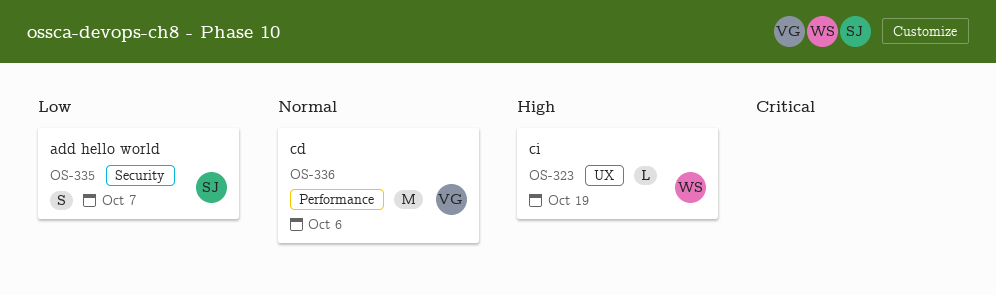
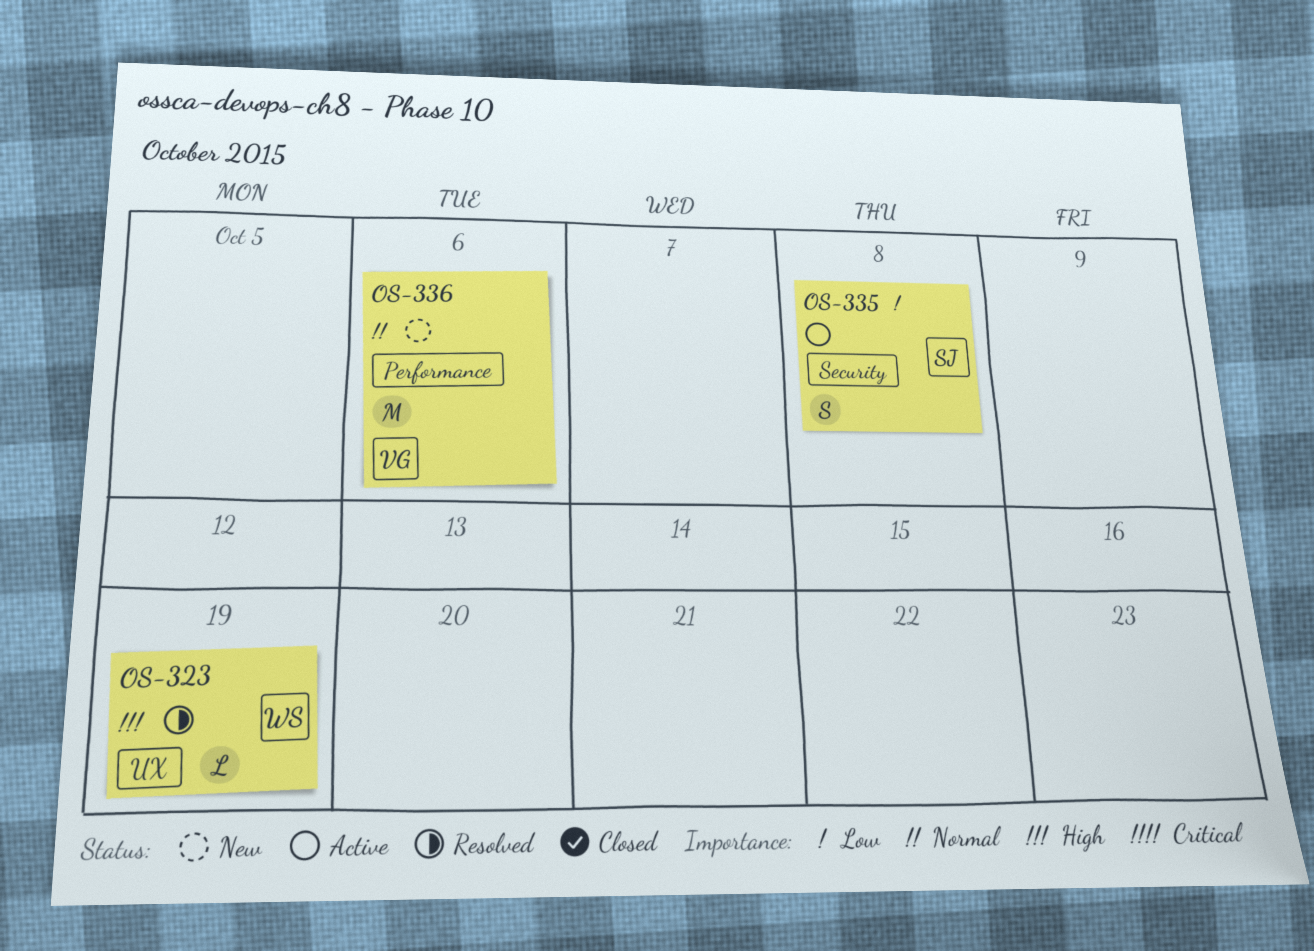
OS-335, due: Oct 7 -> Oct 8

